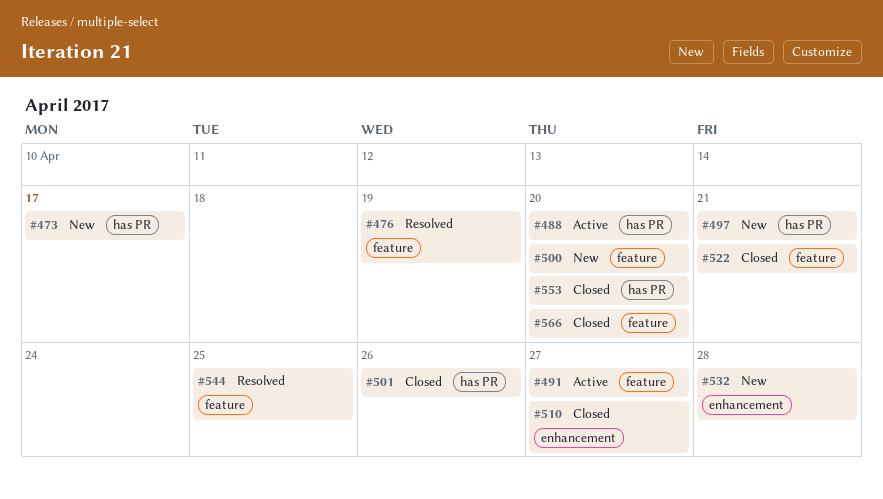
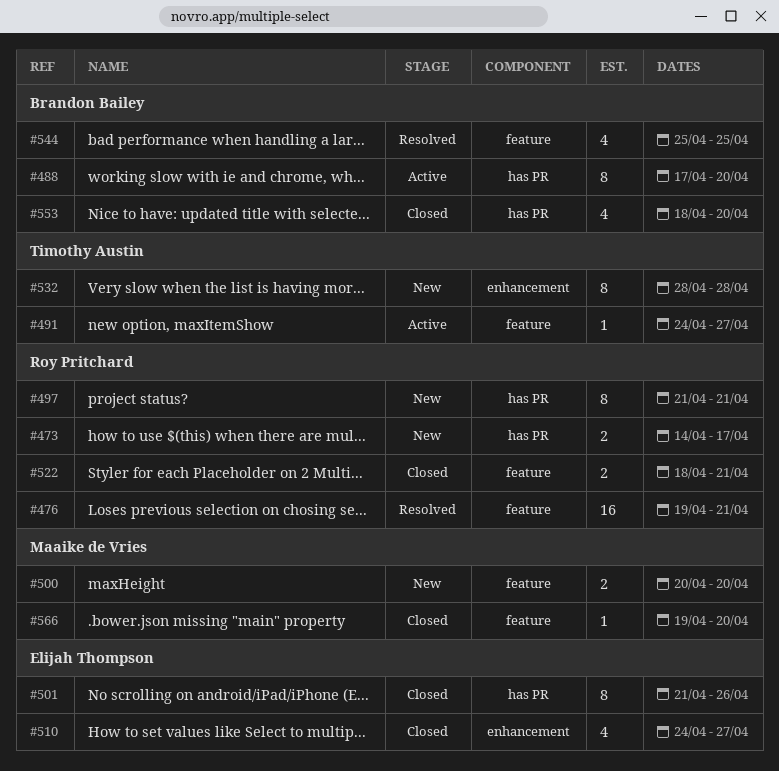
#476, due: Apr 19 -> Apr 21

